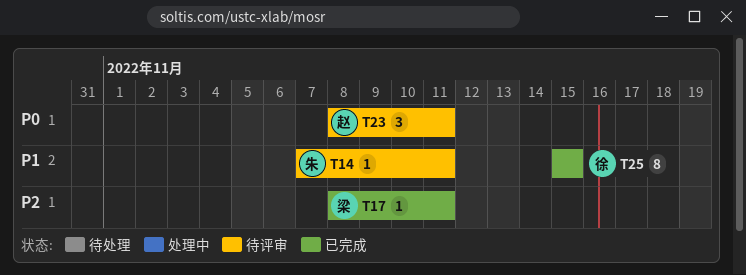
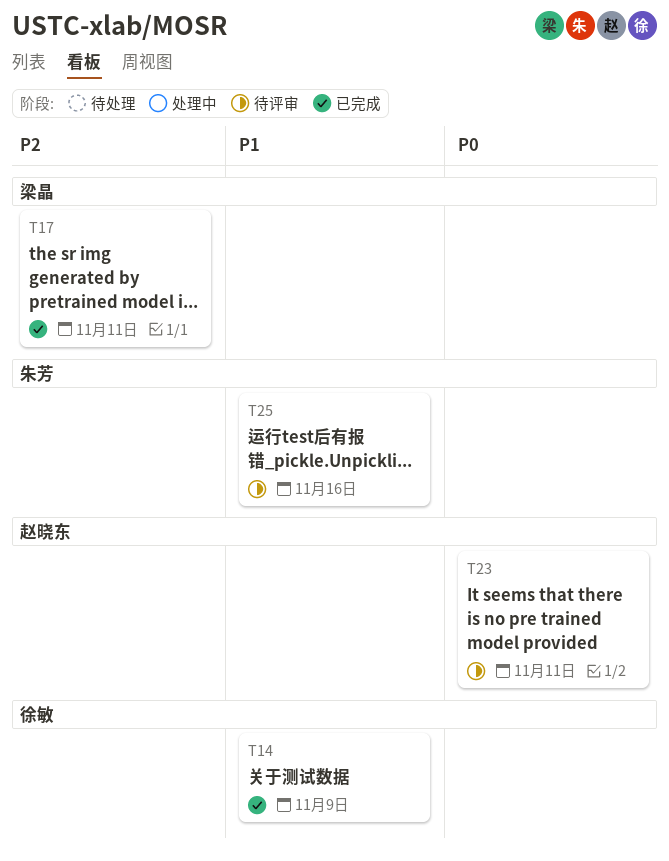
T14, status: 待评审 -> 已完成
T14, owner: 朱芳 -> 徐敏
T14, due: Nov 11 -> Nov 9
T25, status: 已完成 -> 待评审
T25, owner: 徐敏 -> 朱芳
T25, due: Nov 15 -> Nov 16

